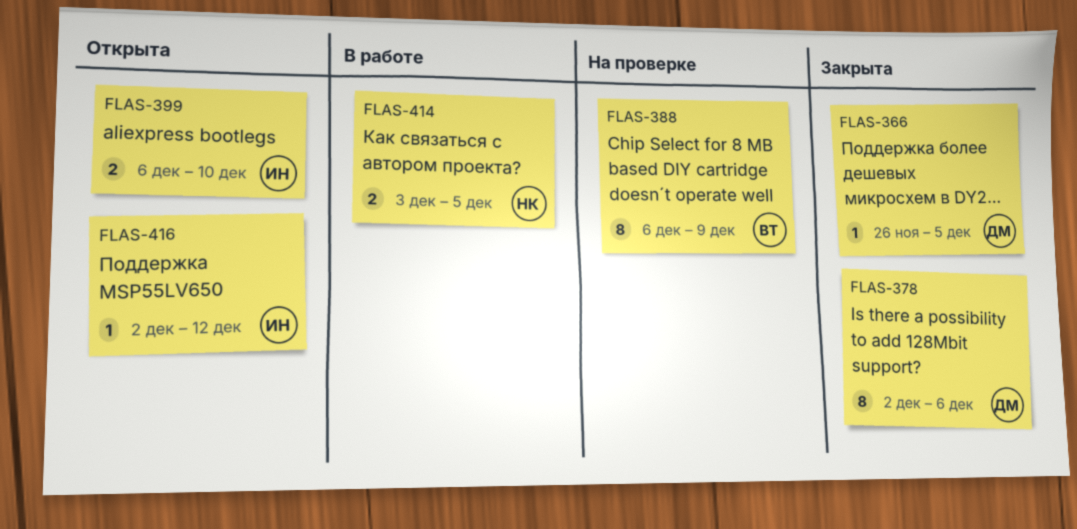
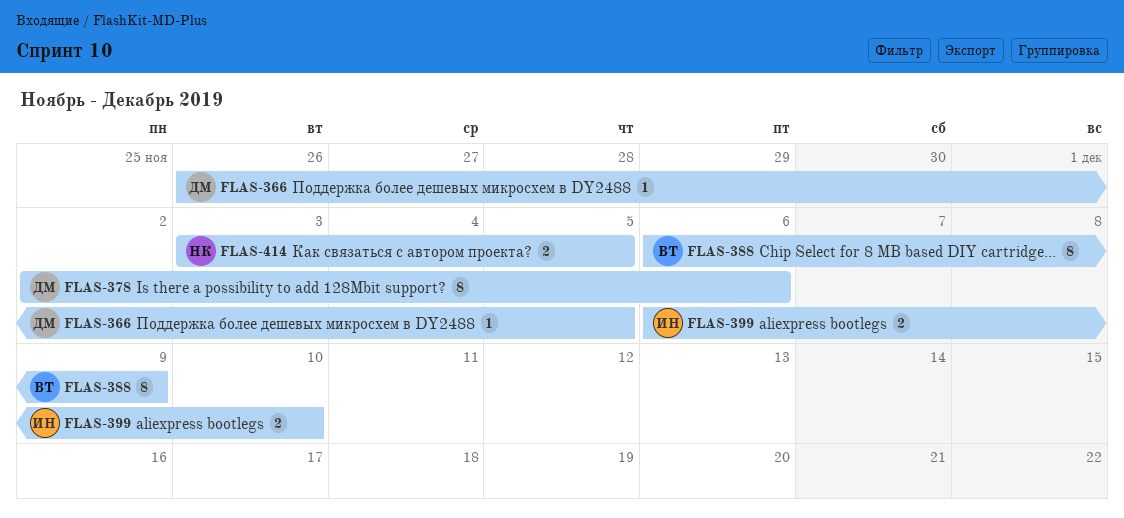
FLAS-416: present -> none

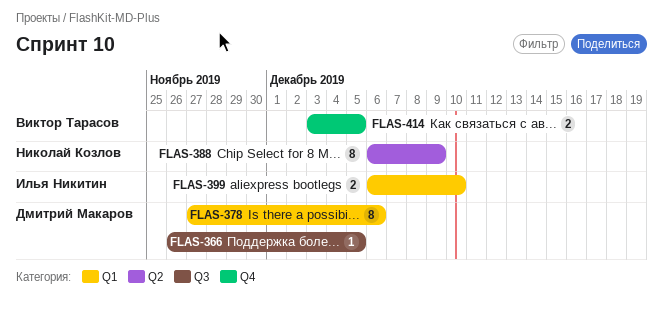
FLAS-378, start: Dec 2 -> Nov 27
FLAS-388, owner: Виктор Тарасов -> Николай Козлов
FLAS-414, owner: Николай Козлов -> Виктор Тарасов

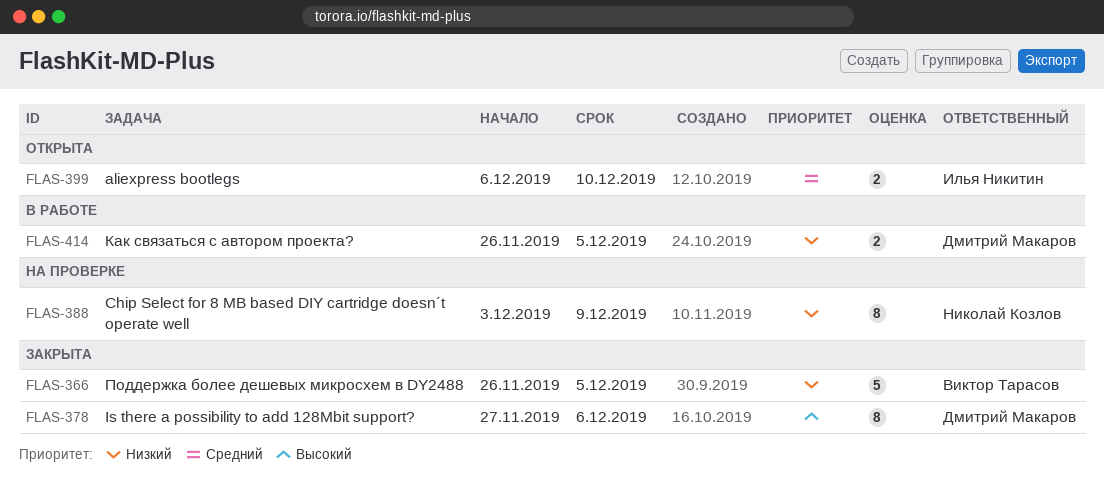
FLAS-366, owner: Дмитрий Макаров -> Виктор Тарасов
FLAS-366, estimate: 1 -> 5
FLAS-388, start: Dec 6 -> Dec 3
FLAS-414, owner: Виктор Тарасов -> Дмитрий Макаров
FLAS-414, start: Dec 3 -> Nov 26

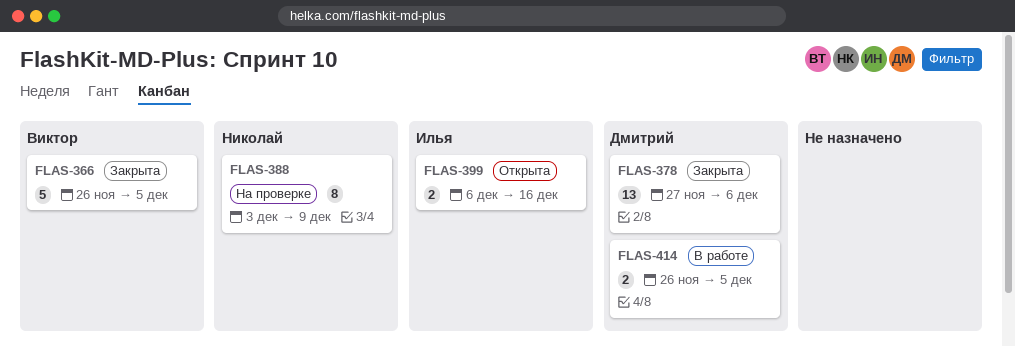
FLAS-378, estimate: 8 -> 13
FLAS-399, due: Dec 10 -> Dec 16

